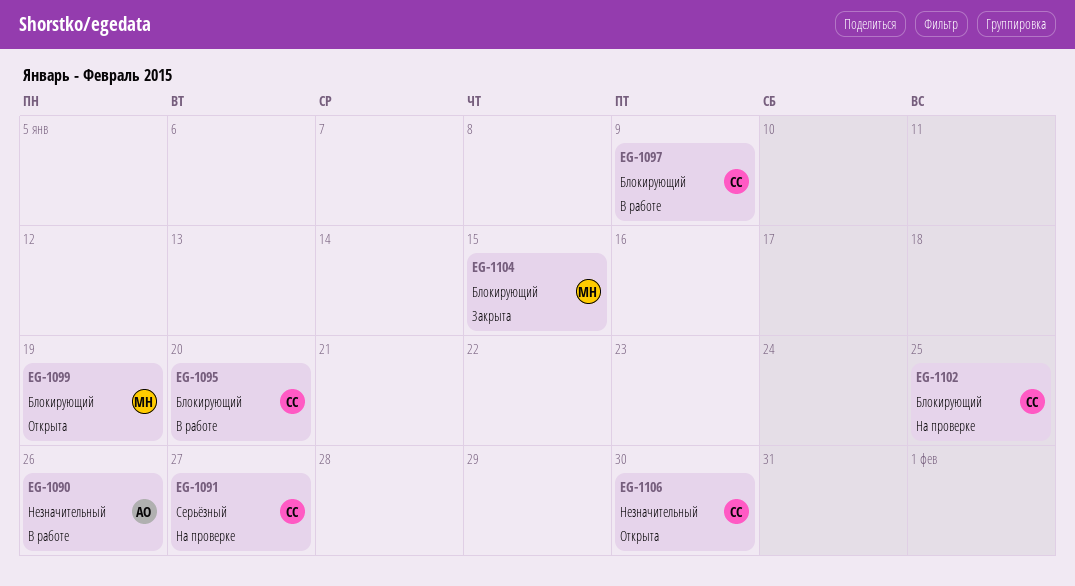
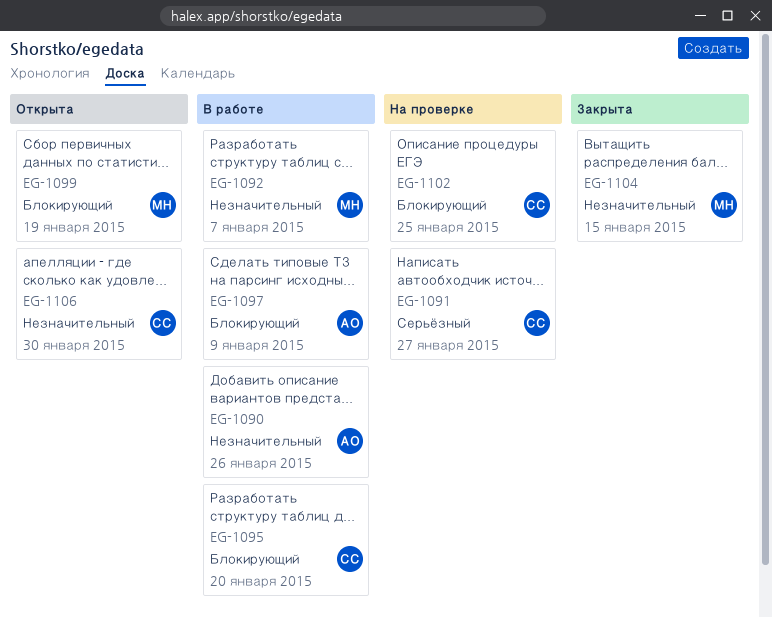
EG-1092: none -> present
EG-1097, owner: СС -> АО
EG-1104, priority: Блокирующий -> Незначительный

